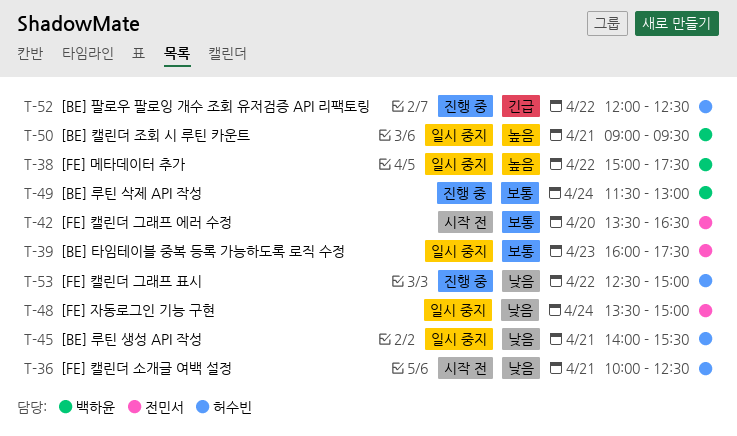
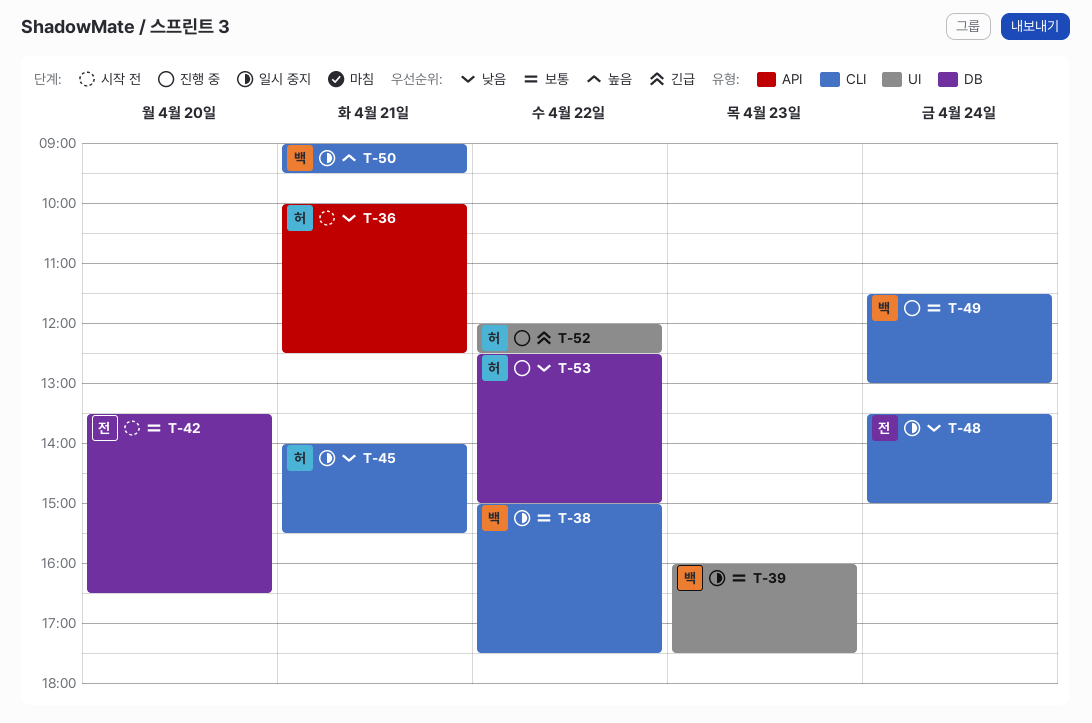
T-38, priority: 높음 -> 보통
T-39, owner: 전민서 -> 백하윤

